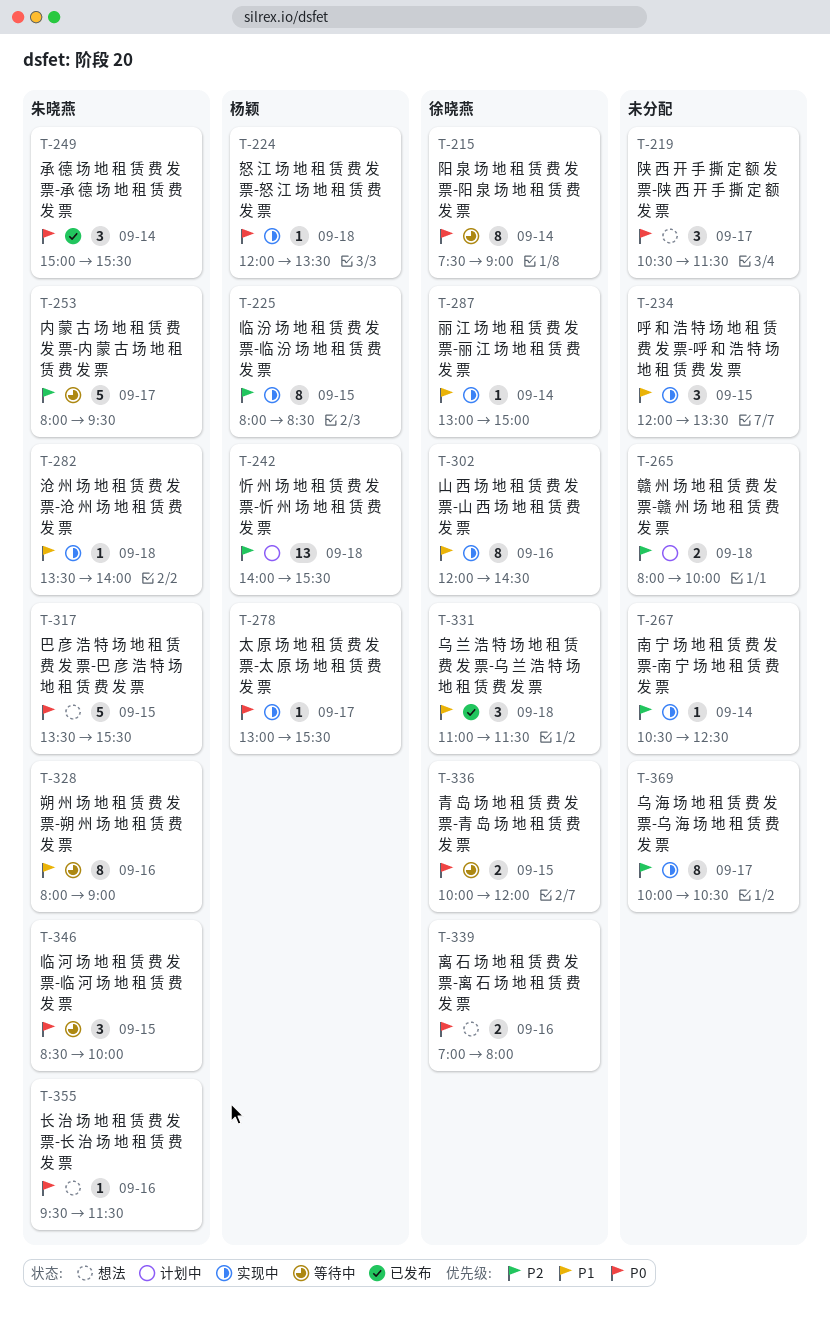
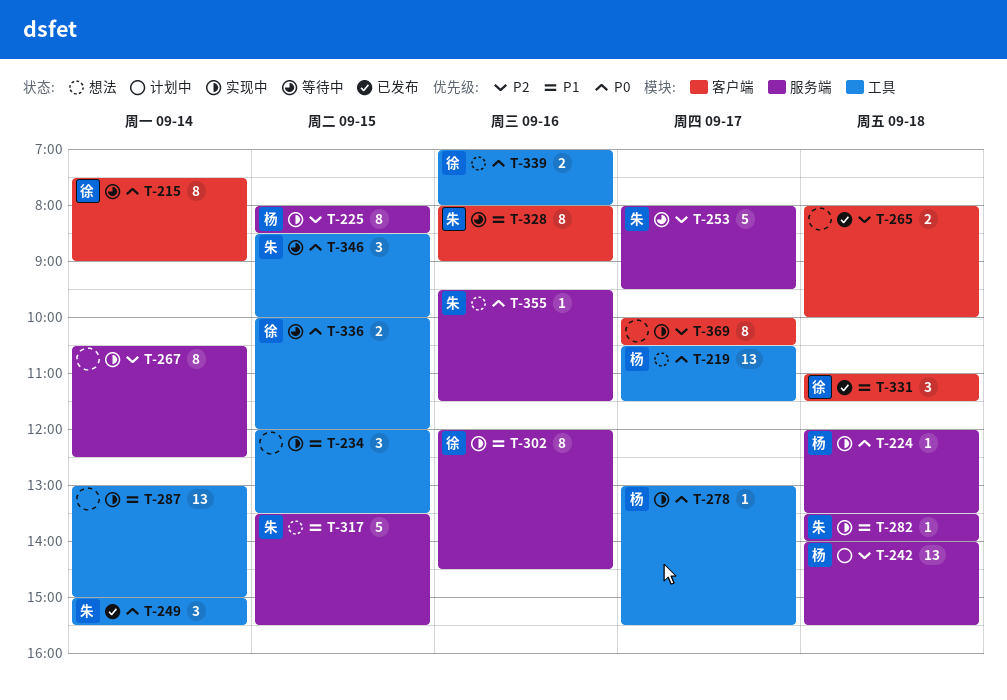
T-219, owner: none -> 杨颖
T-219, estimate: 3 -> 13
T-265, status: 计划中 -> 已发布
T-267, estimate: 1 -> 8
T-287, owner: 徐晓燕 -> none
T-287, estimate: 1 -> 13
T-317, priority: P0 -> P1

